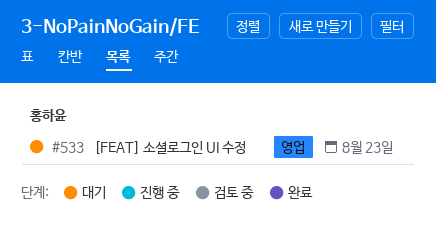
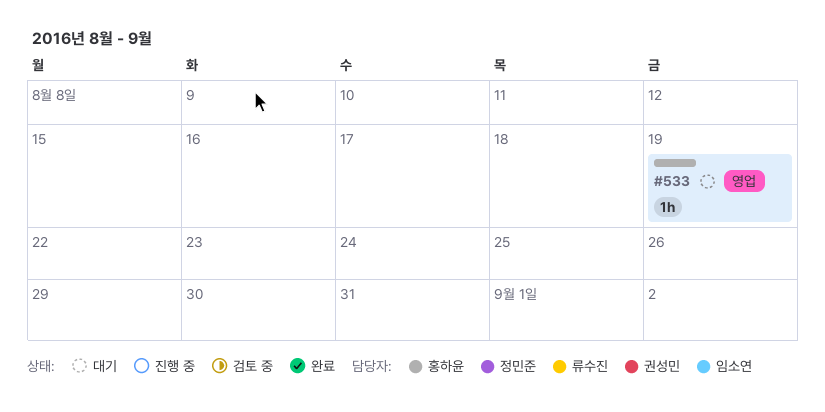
#533, due: Aug 23 -> Aug 19

